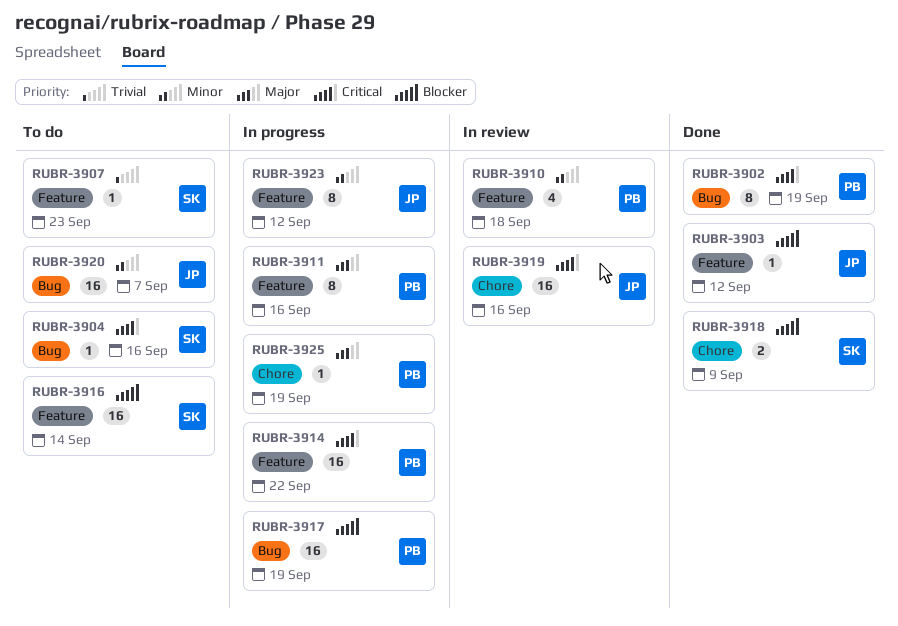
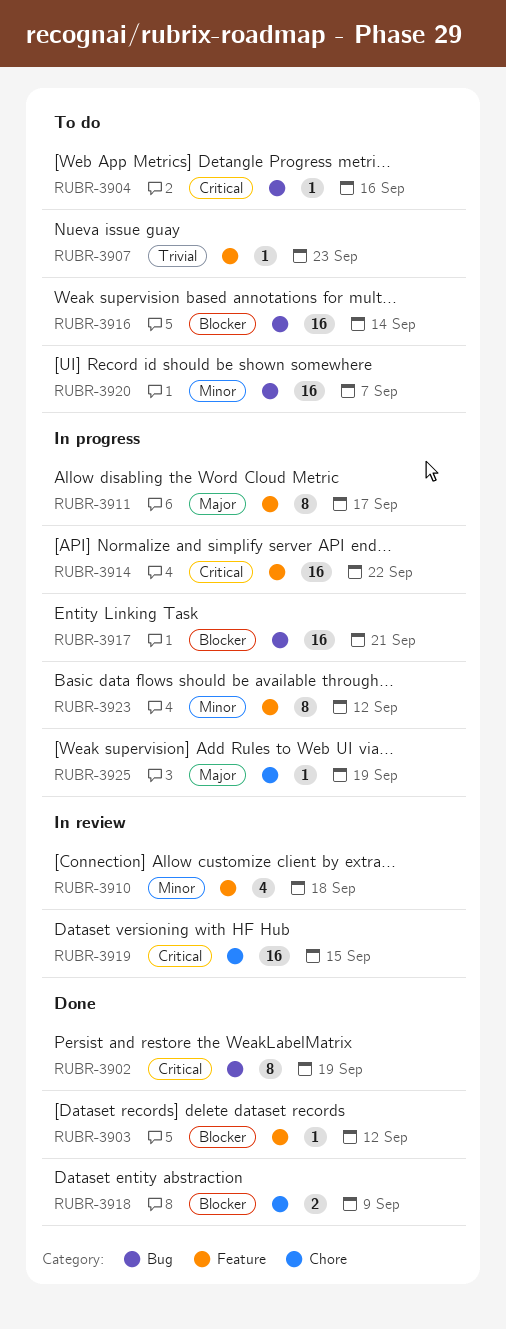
RUBR-3911, due: Sep 16 -> Sep 17
RUBR-3916, label: Feature -> Bug
RUBR-3917, due: Sep 19 -> Sep 21
RUBR-3919, due: Sep 16 -> Sep 15

